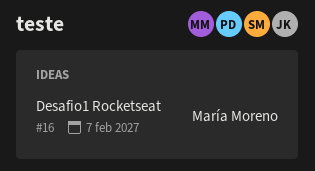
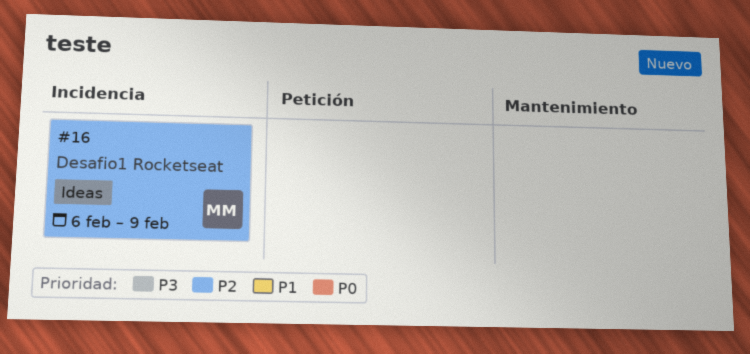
#16, due: Feb 7 -> Feb 9

